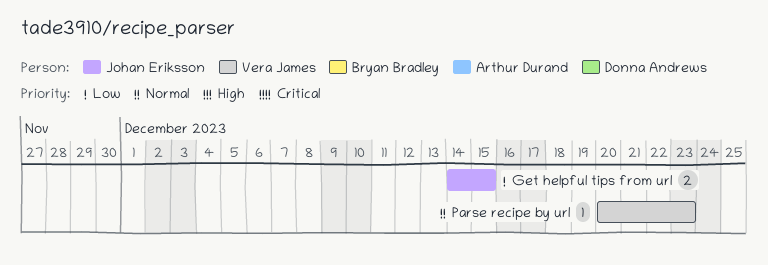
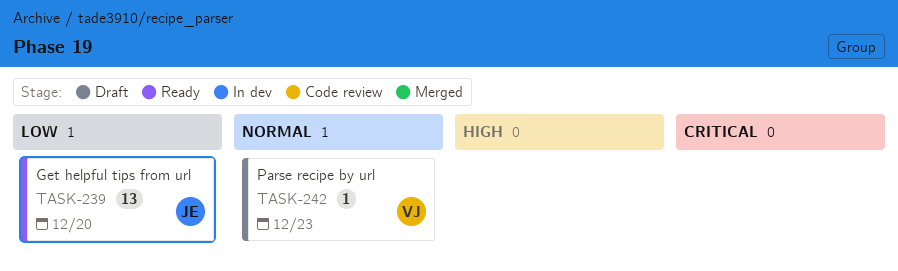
Get helpful tips from url, estimate: 2 -> 13
Get helpful tips from url, due: Dec 15 -> Dec 20

